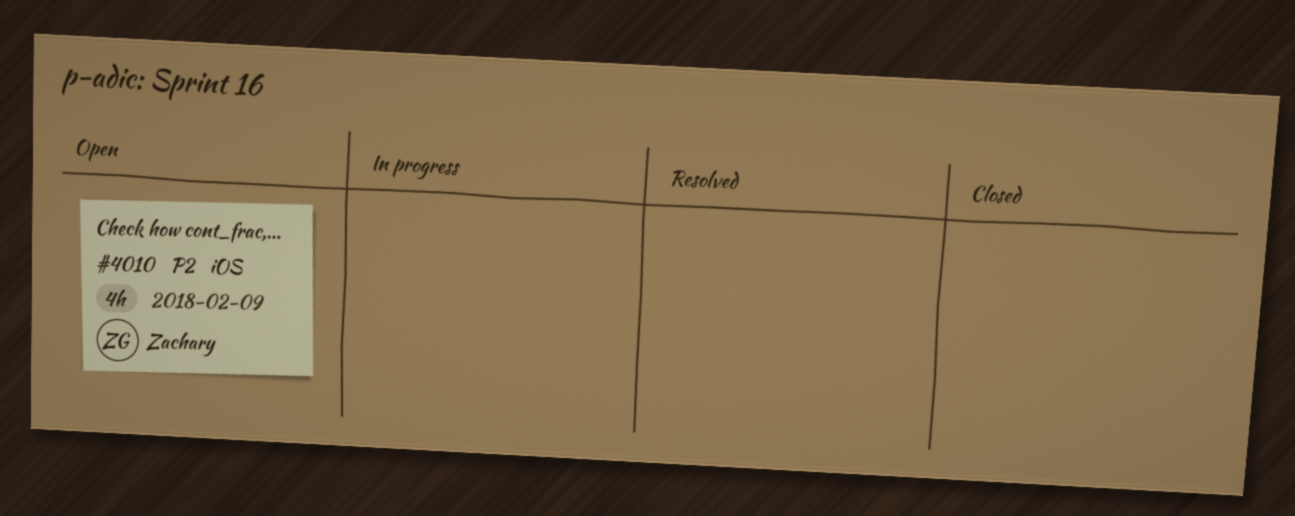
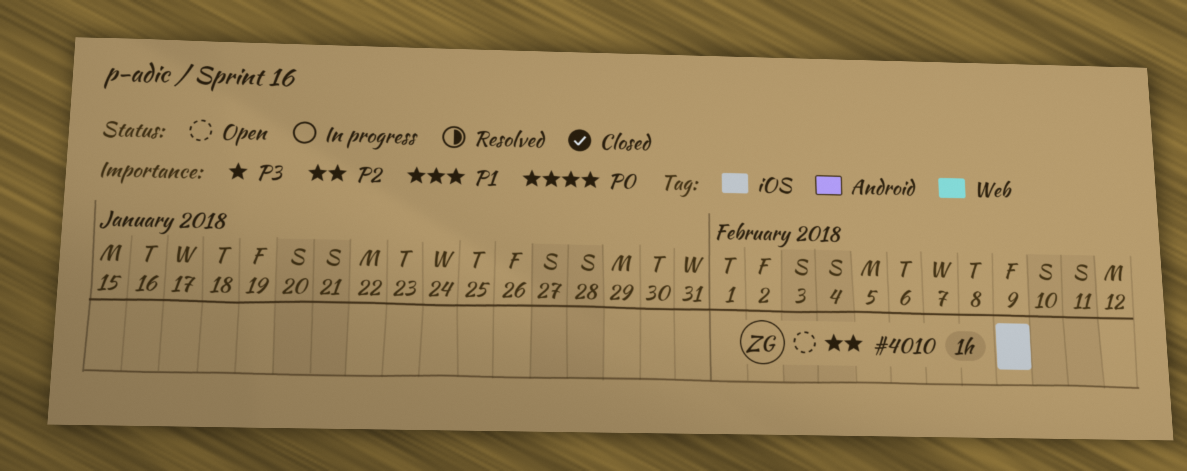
#4010, estimate: 4h -> 1h

